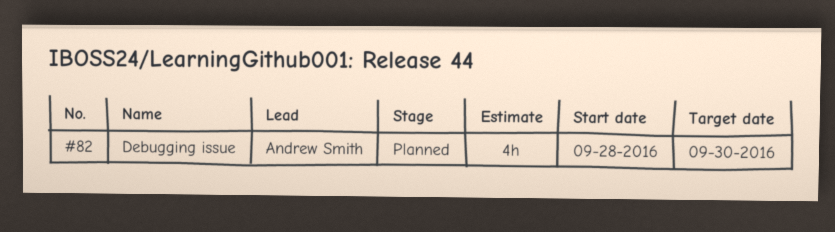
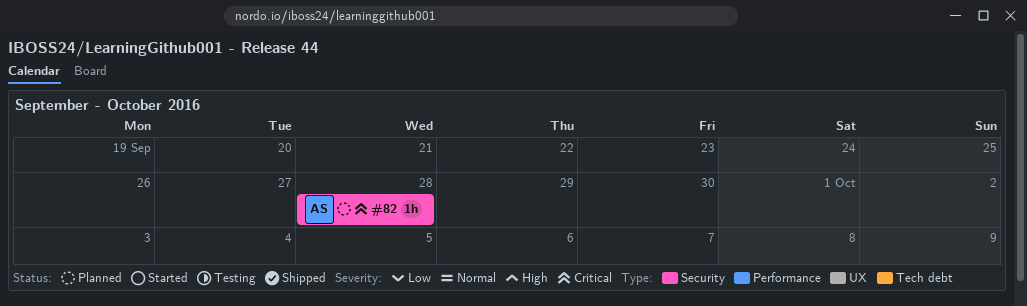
#82, estimate: 4h -> 1h
#82, due: Sep 30 -> Sep 28

